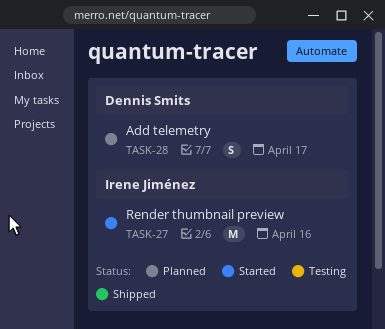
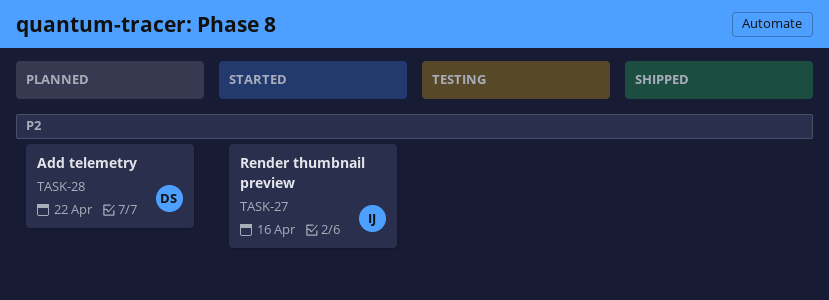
TASK-28, due: Apr 17 -> Apr 22

